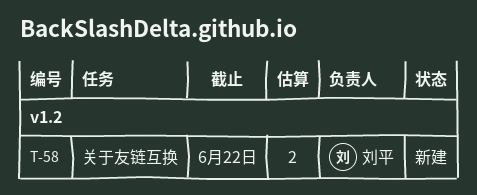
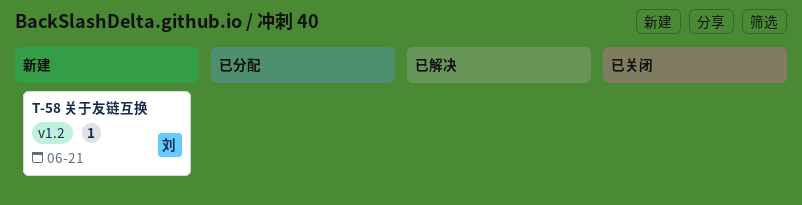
T-58, estimate: 2 -> 1
T-58, due: Jun 22 -> Jun 21

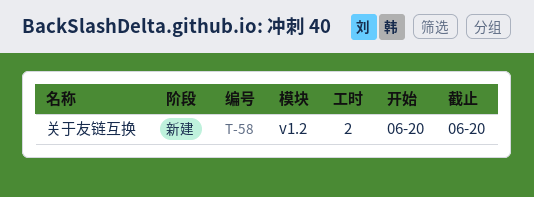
T-58, estimate: 1 -> 2
T-58, due: Jun 21 -> Jun 20

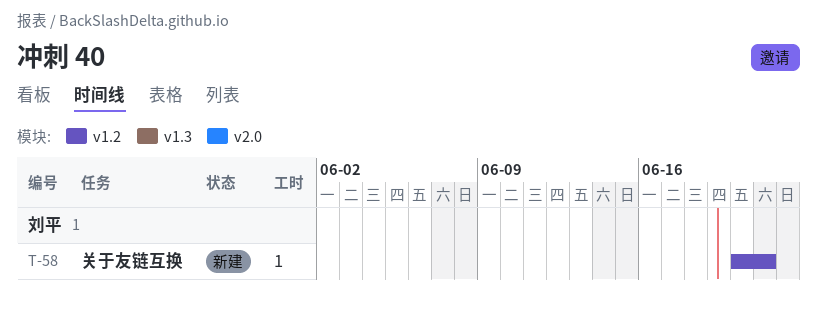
T-58, estimate: 2 -> 1
T-58, due: Jun 20 -> Jun 21

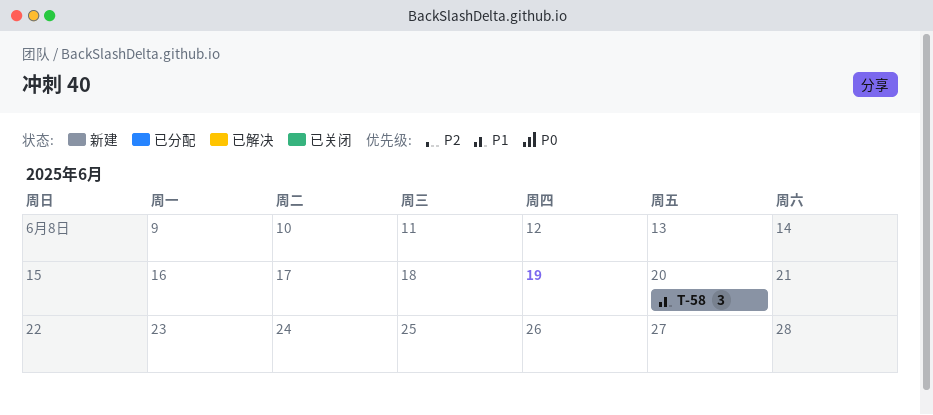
T-58, estimate: 1 -> 3
T-58, due: Jun 21 -> Jun 20

